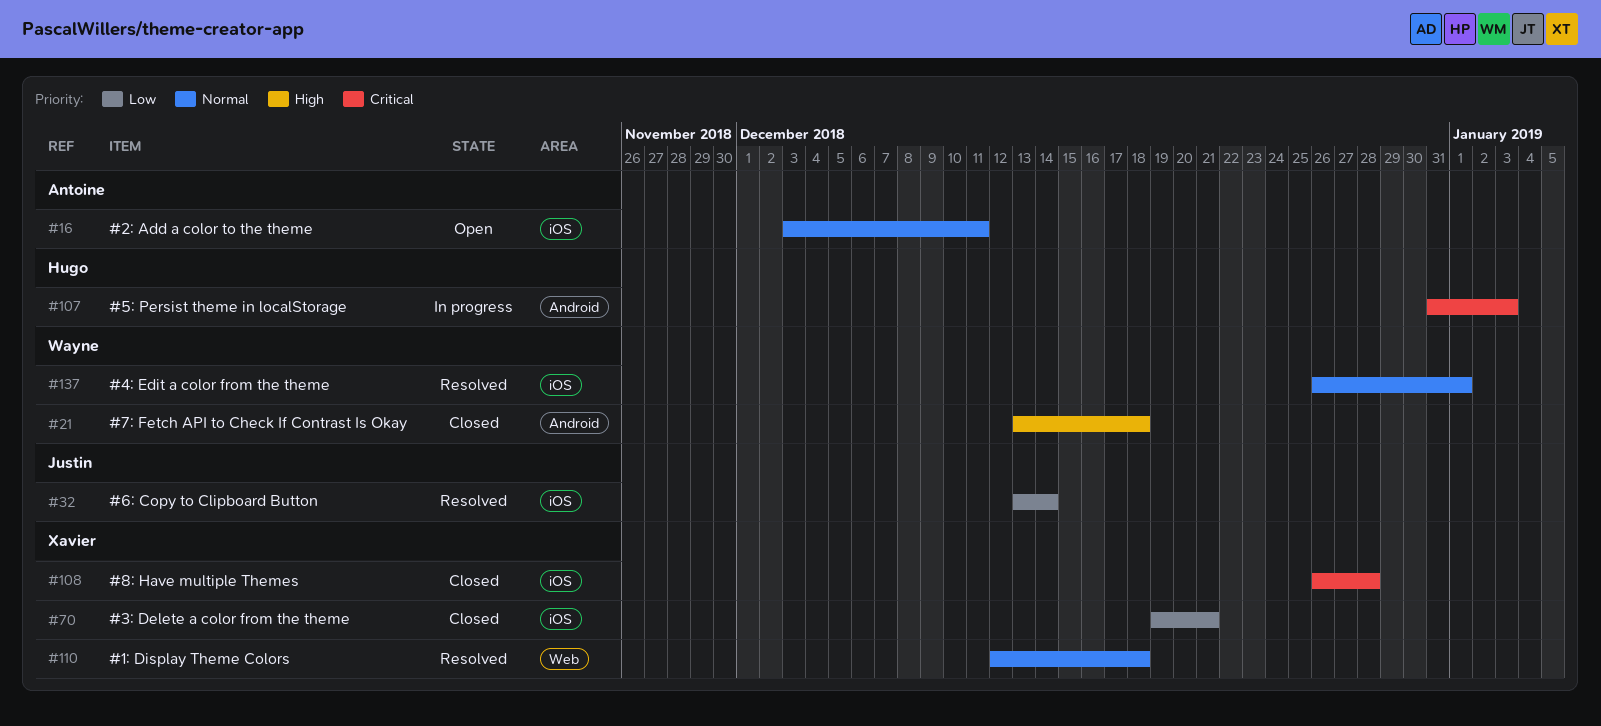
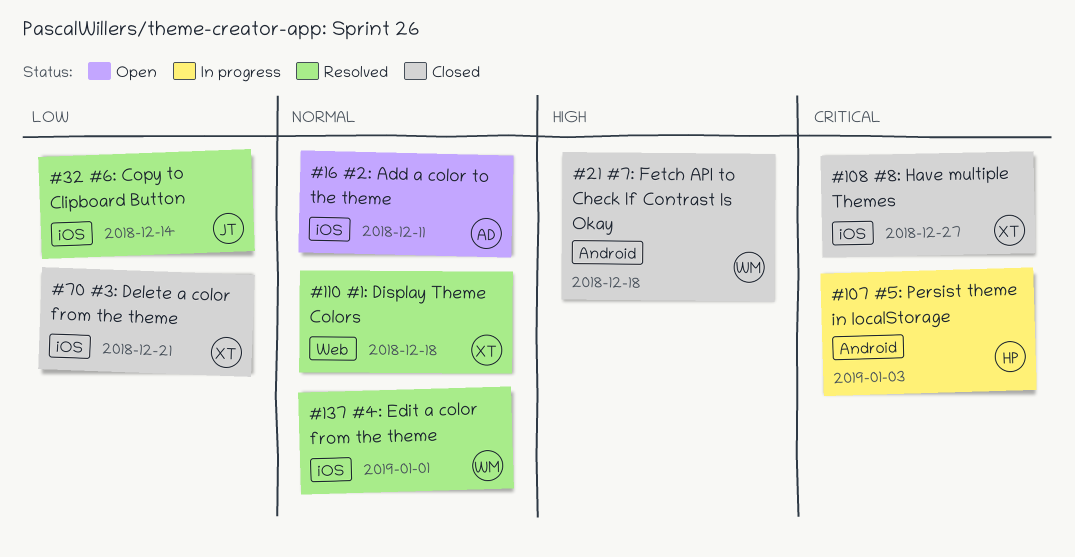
#108, due: Dec 28 -> Dec 27

